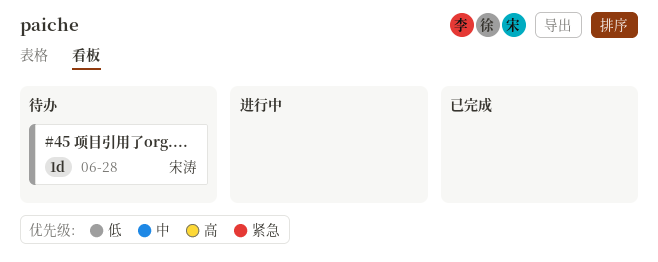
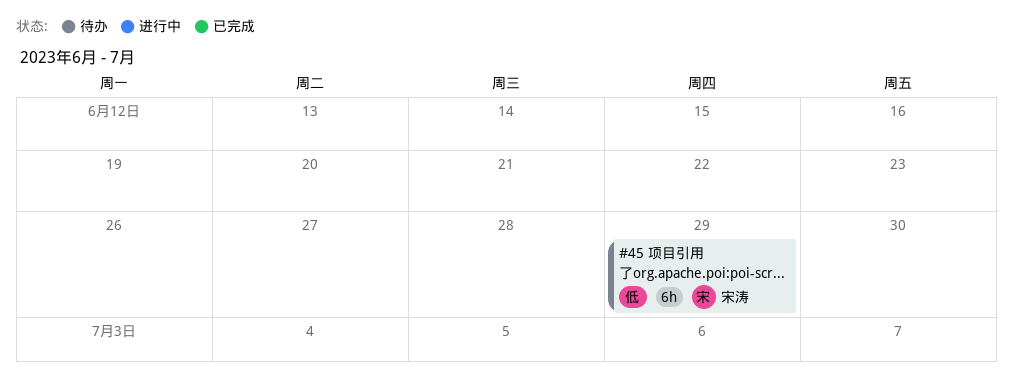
#45, estimate: 1d -> 6h
#45, due: Jun 28 -> Jun 29

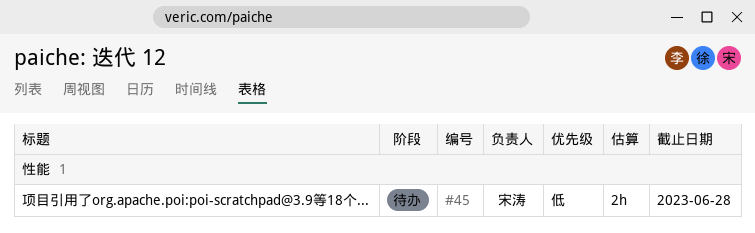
#45, estimate: 6h -> 2h
#45, due: Jun 29 -> Jun 28

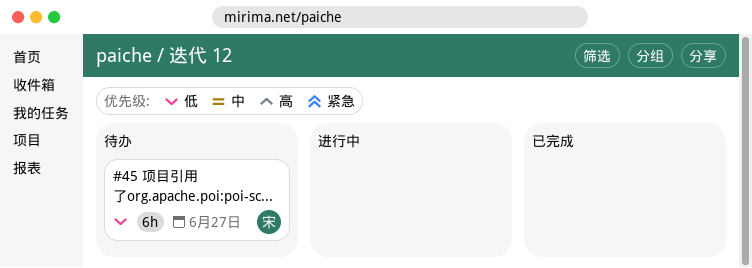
#45, estimate: 2h -> 6h
#45, due: Jun 28 -> Jun 27

